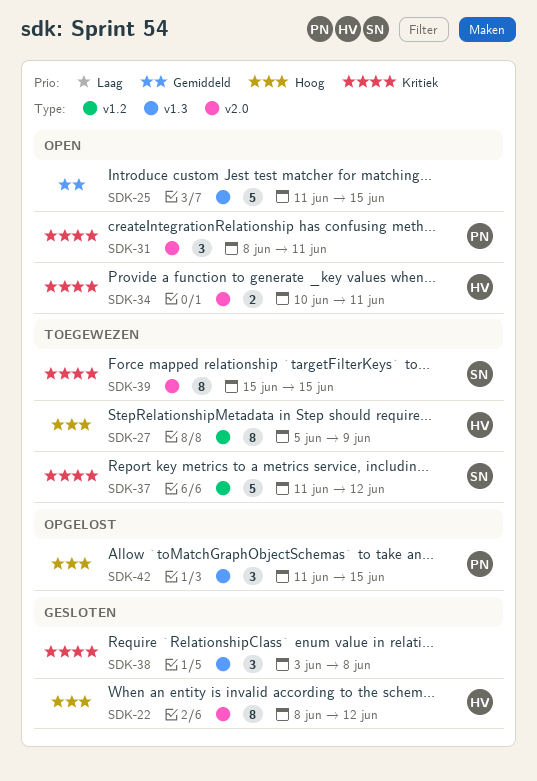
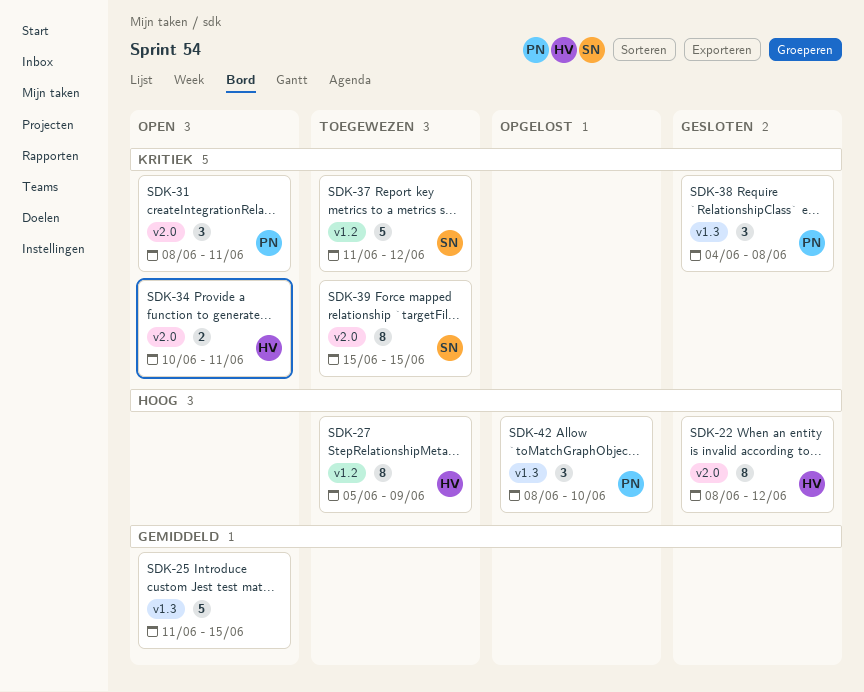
SDK-38, owner: none -> PN
SDK-38, start: Jun 3 -> Jun 4
SDK-42, start: Jun 11 -> Jun 8
SDK-42, due: Jun 15 -> Jun 10

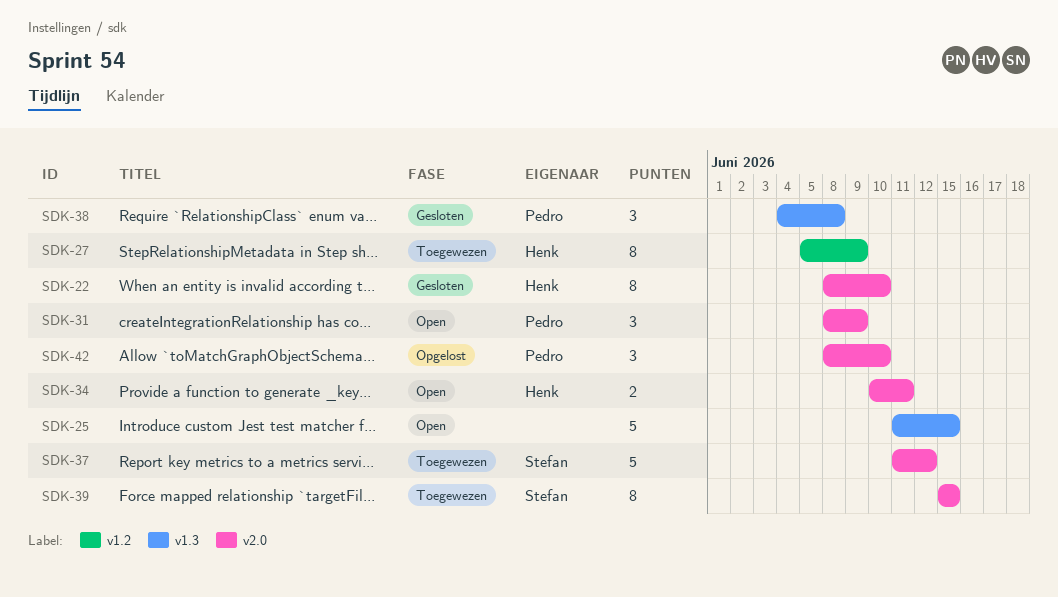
SDK-22, due: Jun 12 -> Jun 10
SDK-31, due: Jun 11 -> Jun 9
SDK-37, label: v1.2 -> v2.0
SDK-42, label: v1.3 -> v2.0

